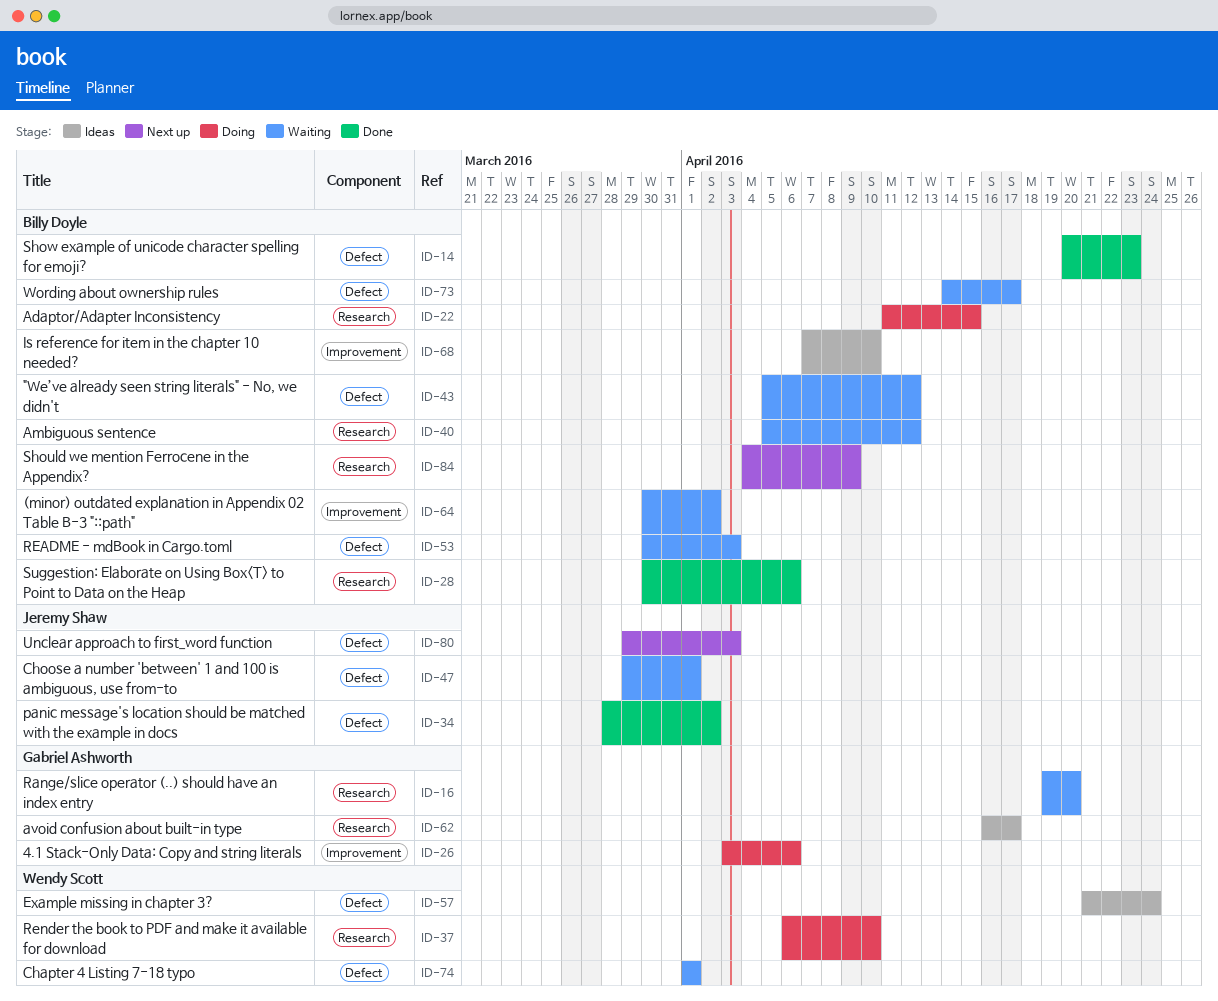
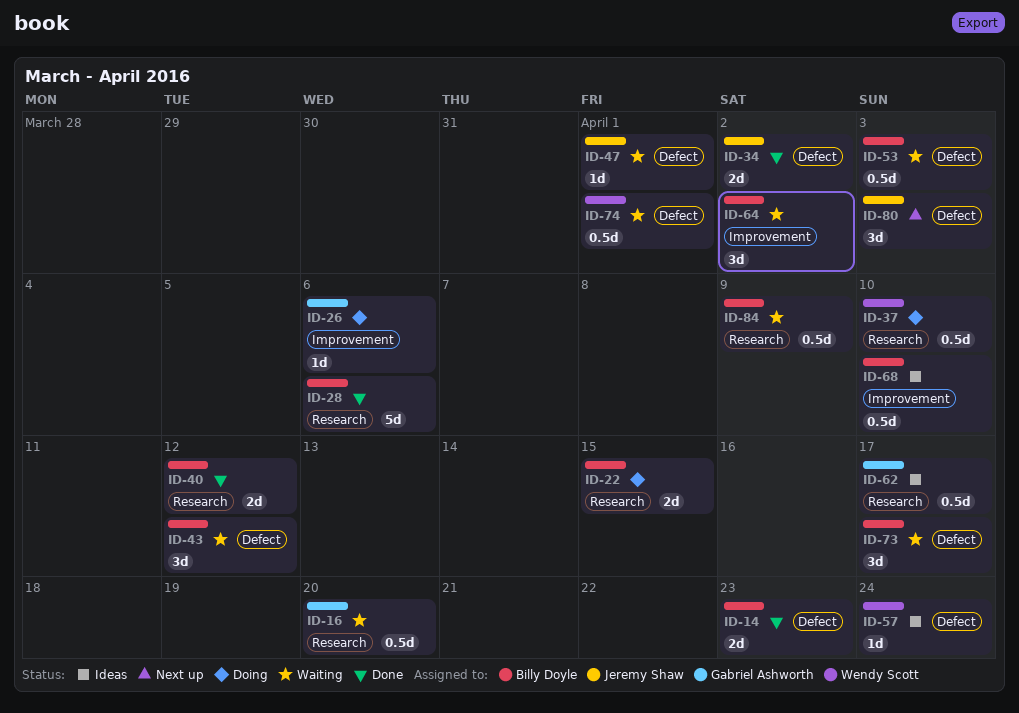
ID-40, status: Waiting -> Done
ID-84, status: Next up -> Waiting

